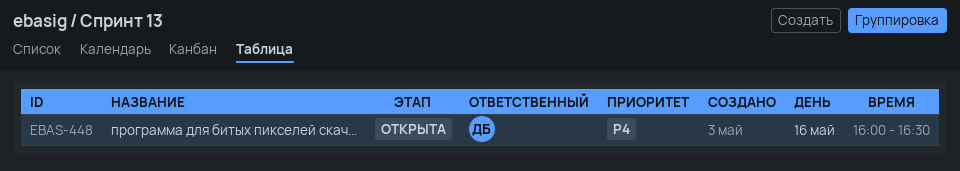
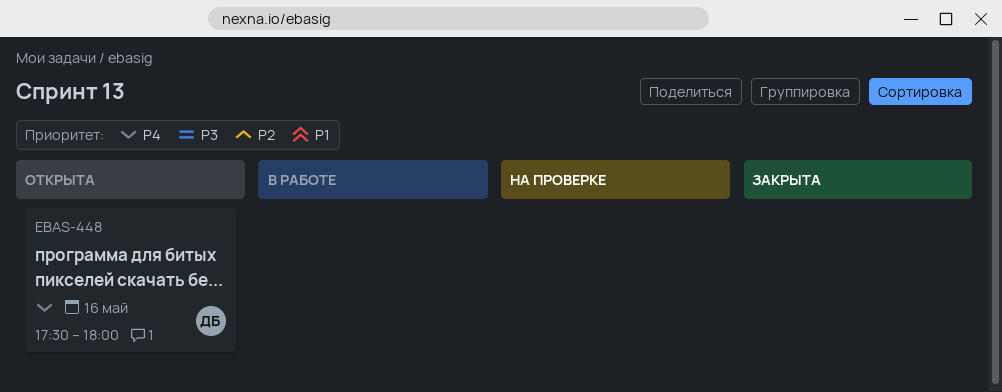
EBAS-448, begins: 16:00 -> 17:30
EBAS-448, ends: 16:30 -> 18:00

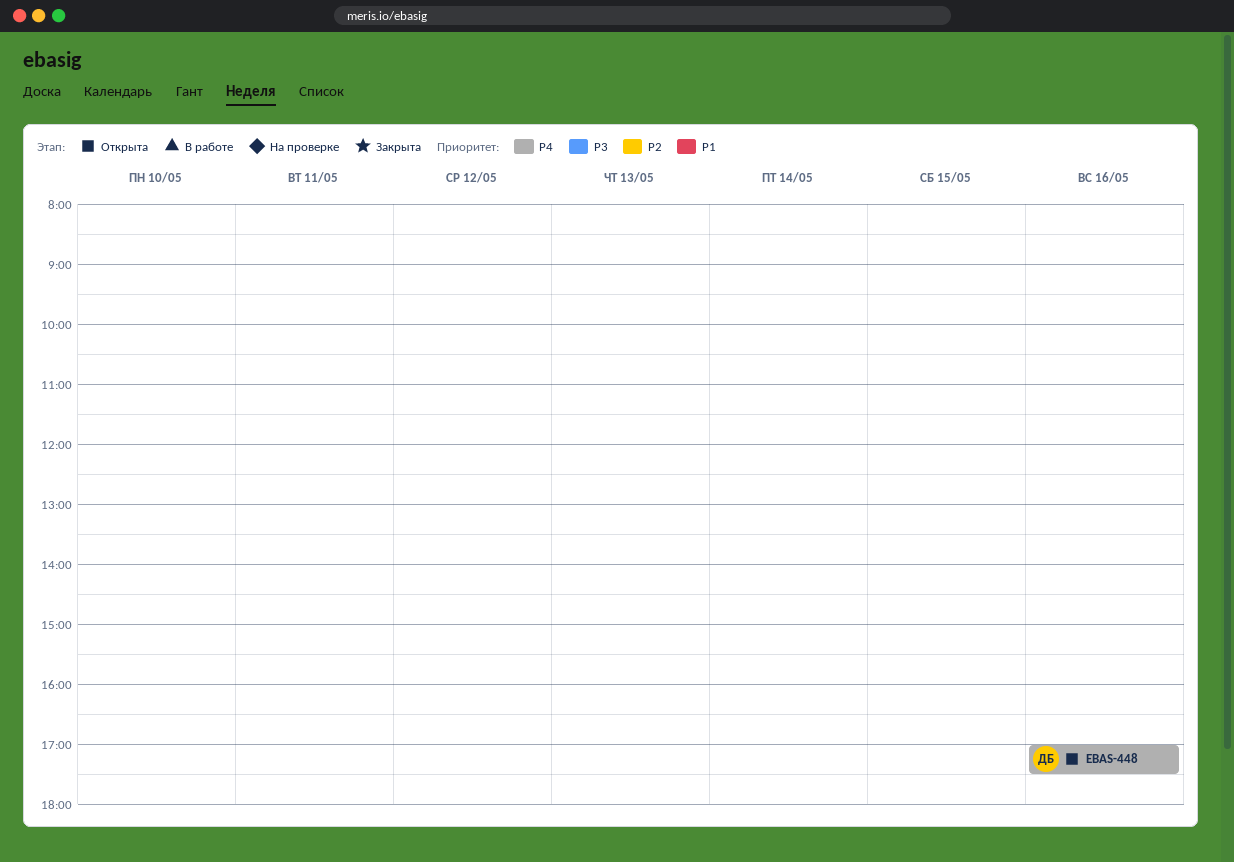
EBAS-448, begins: 17:30 -> 17:00
EBAS-448, ends: 18:00 -> 17:30

